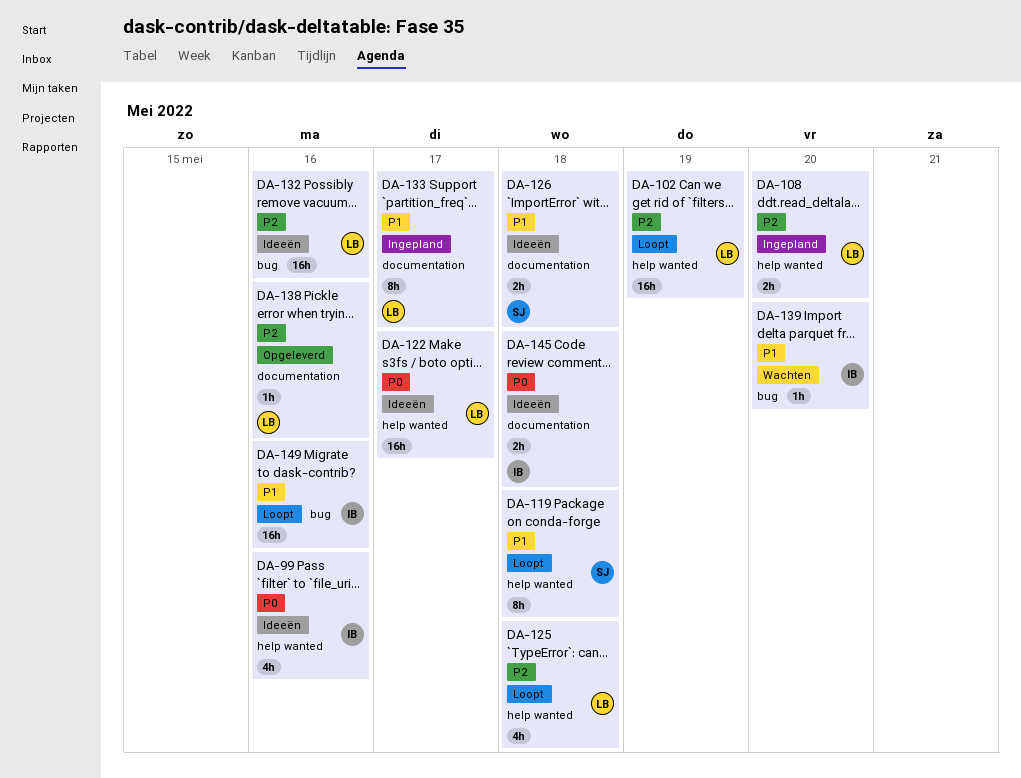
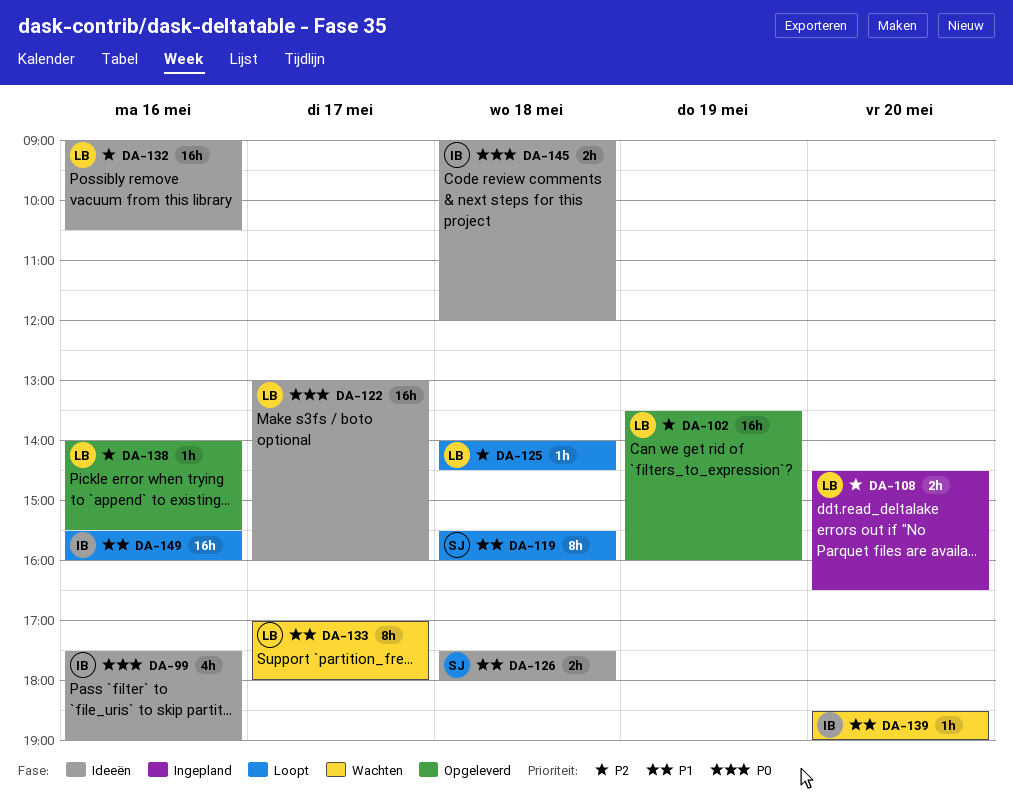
DA-102, status: Loopt -> Opgeleverd
DA-125, estimate: 4h -> 1h
DA-133, status: Ingepland -> Wachten

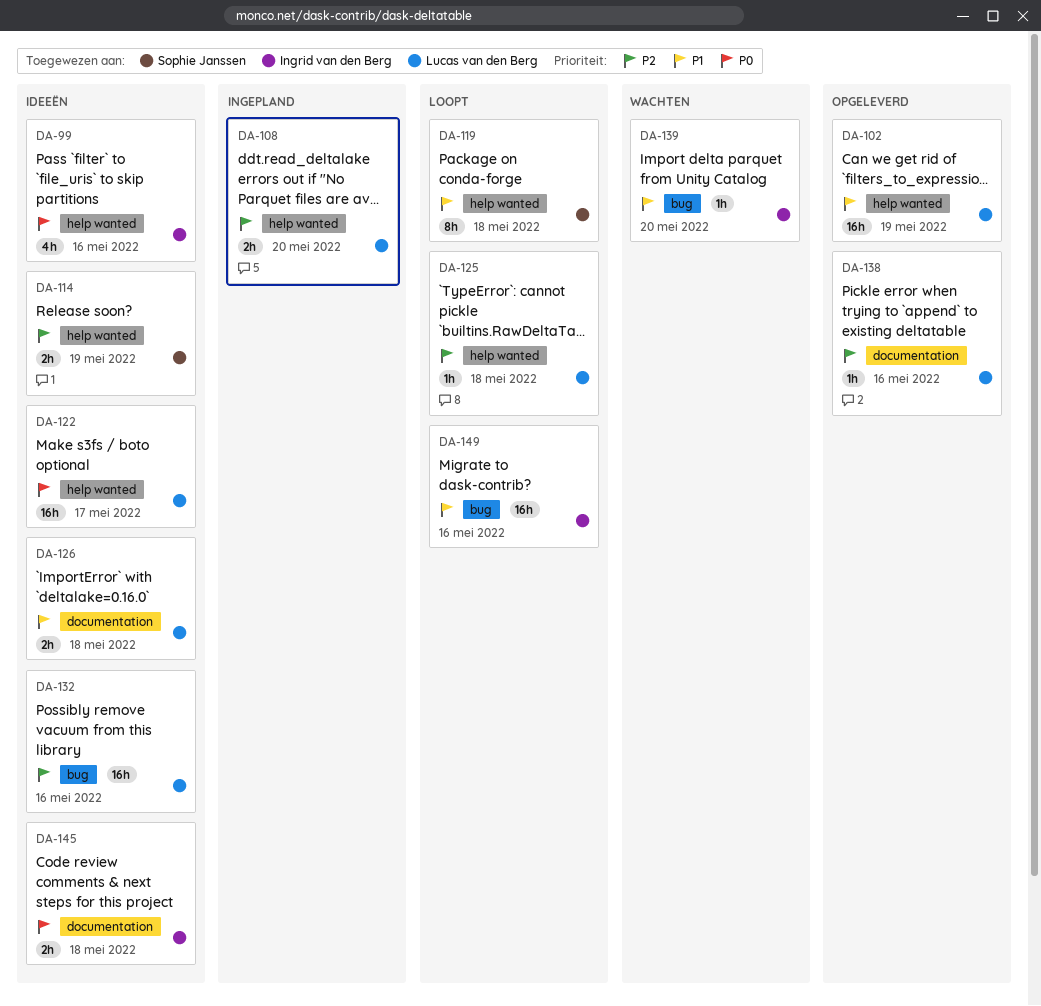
DA-102, priority: P2 -> P1
DA-114: none -> present
DA-126, owner: Sophie Janssen -> Lucas van den Berg
DA-133: present -> none

